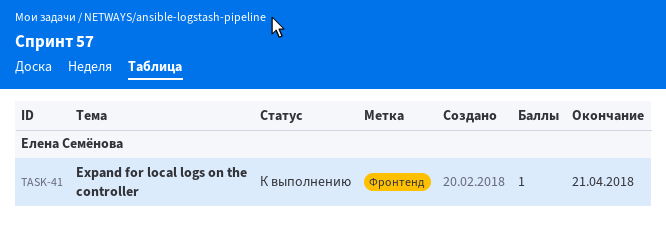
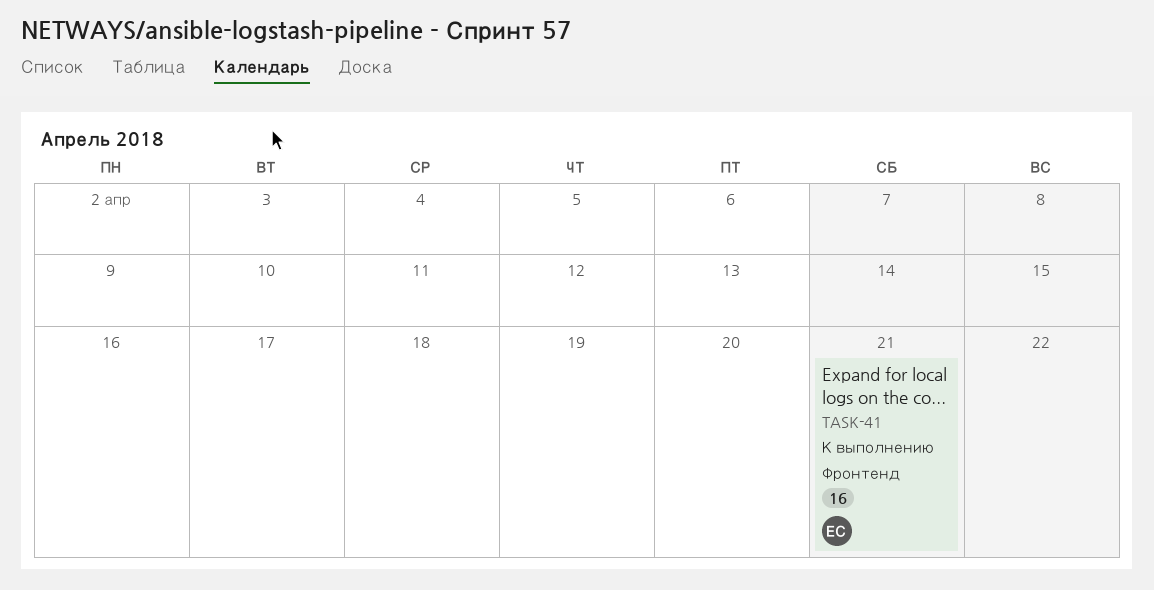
TASK-41, estimate: 1 -> 16

